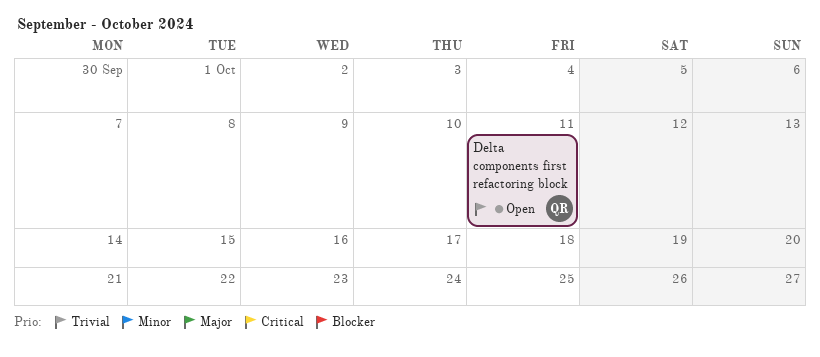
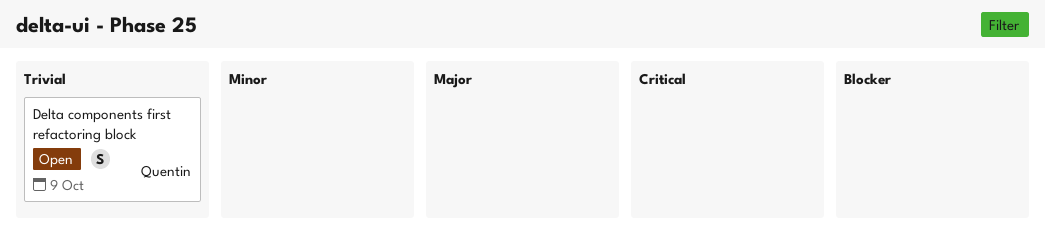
Delta components first refactoring block, due: Oct 11 -> Oct 9

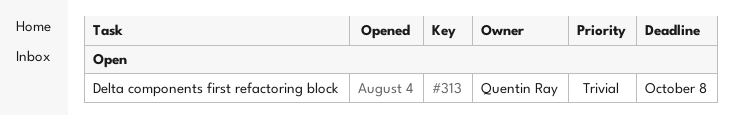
Delta components first refactoring block, due: Oct 9 -> Oct 8

